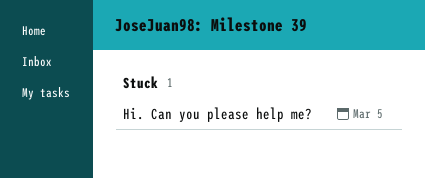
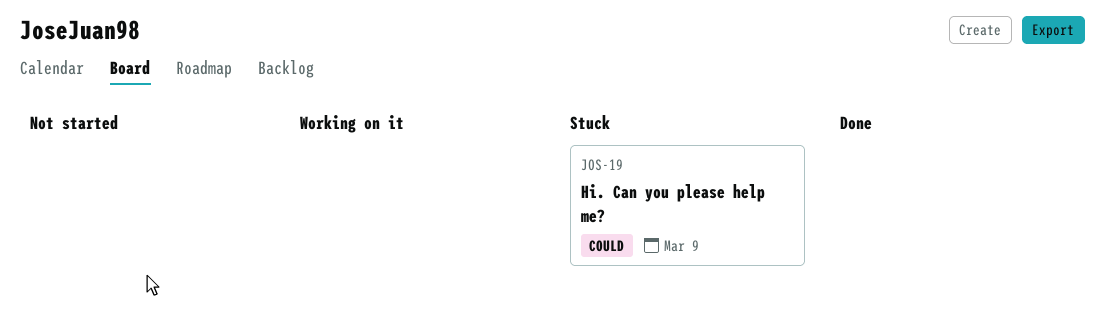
Hi. Can you please help me?, due: Mar 5 -> Mar 9

